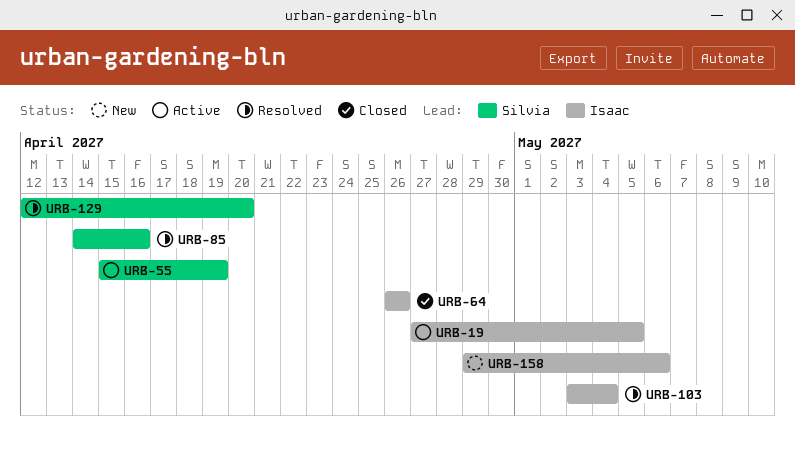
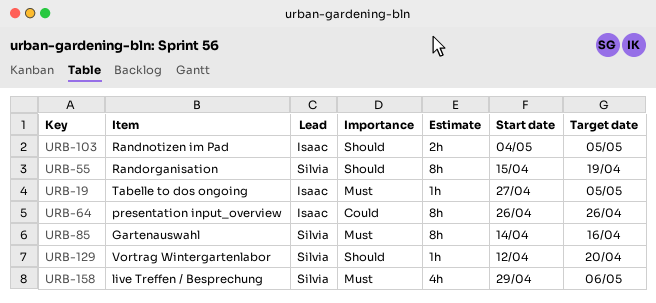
URB-103, start: May 3 -> May 4
URB-103, due: May 4 -> May 5
URB-158, owner: Isaac -> Silvia

